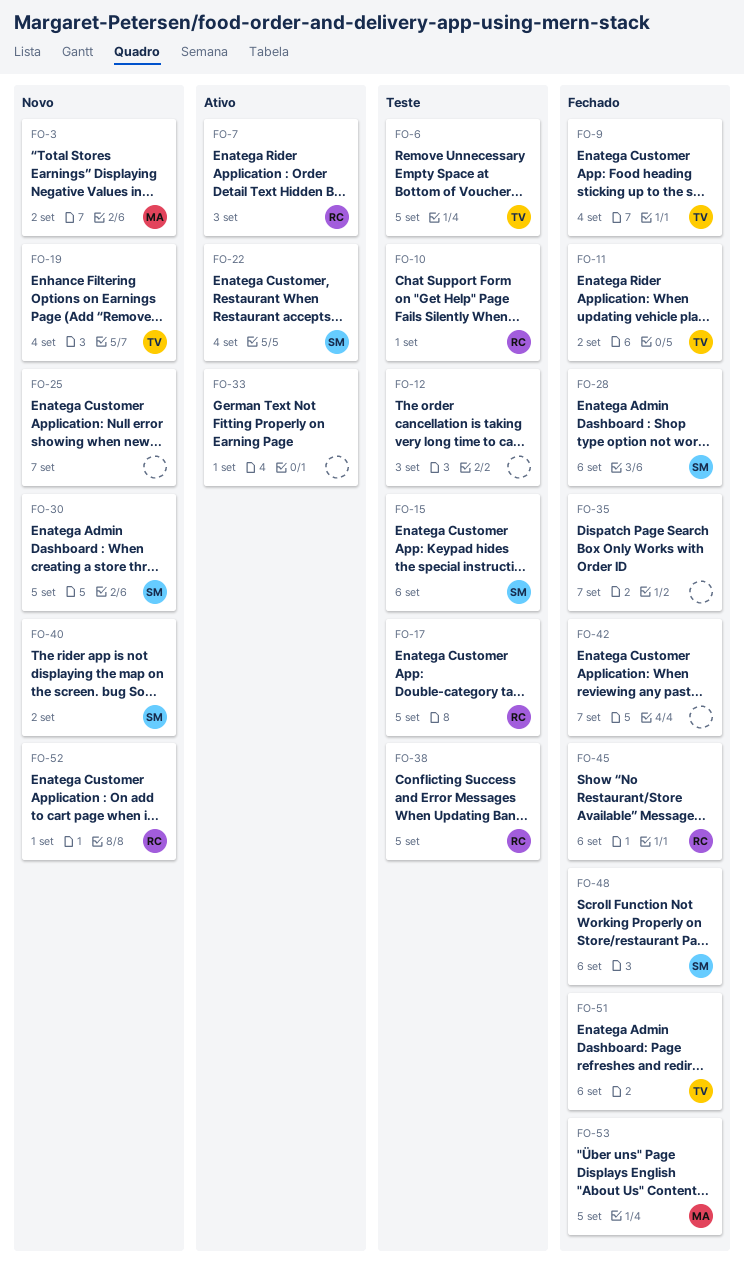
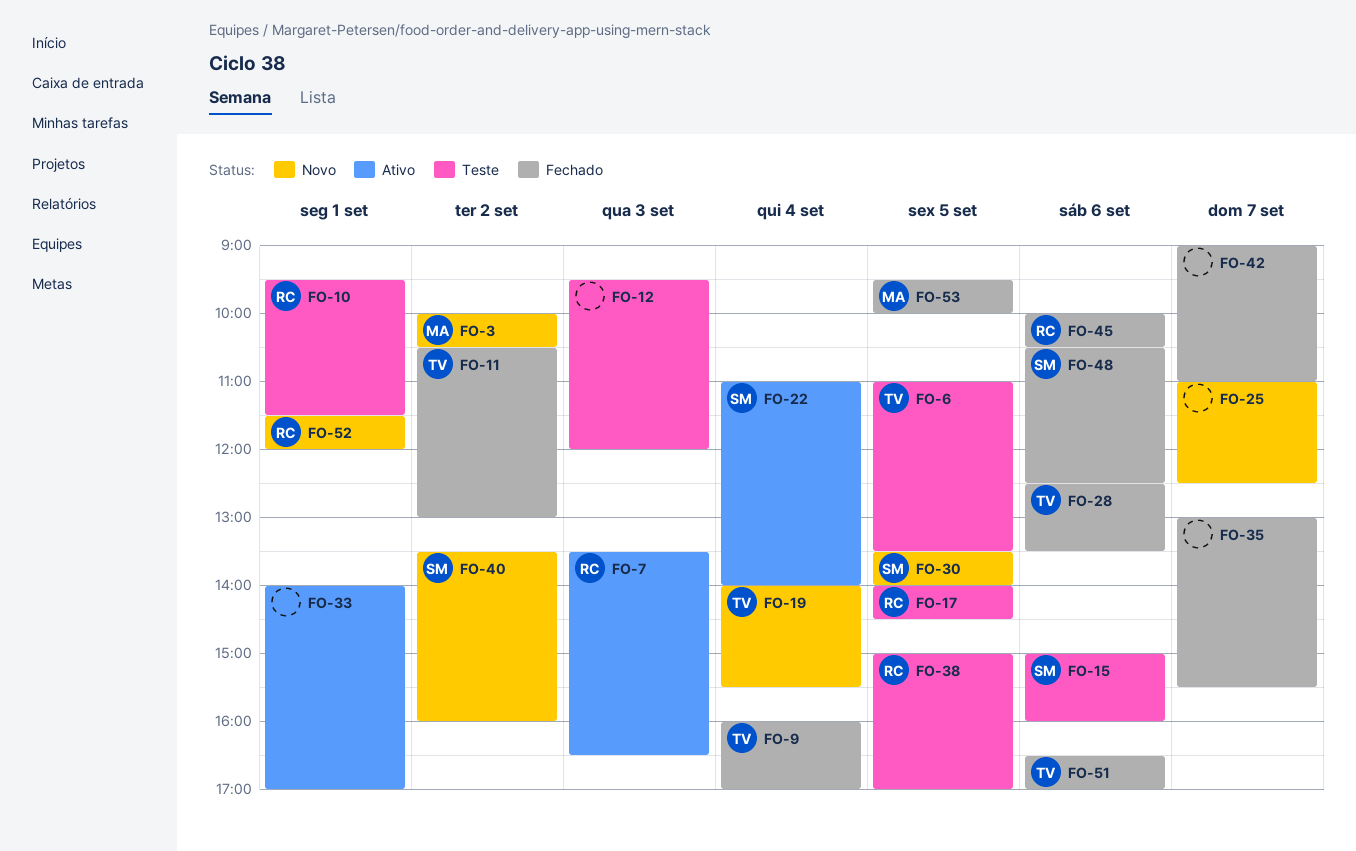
FO-28, owner: SM -> TV

